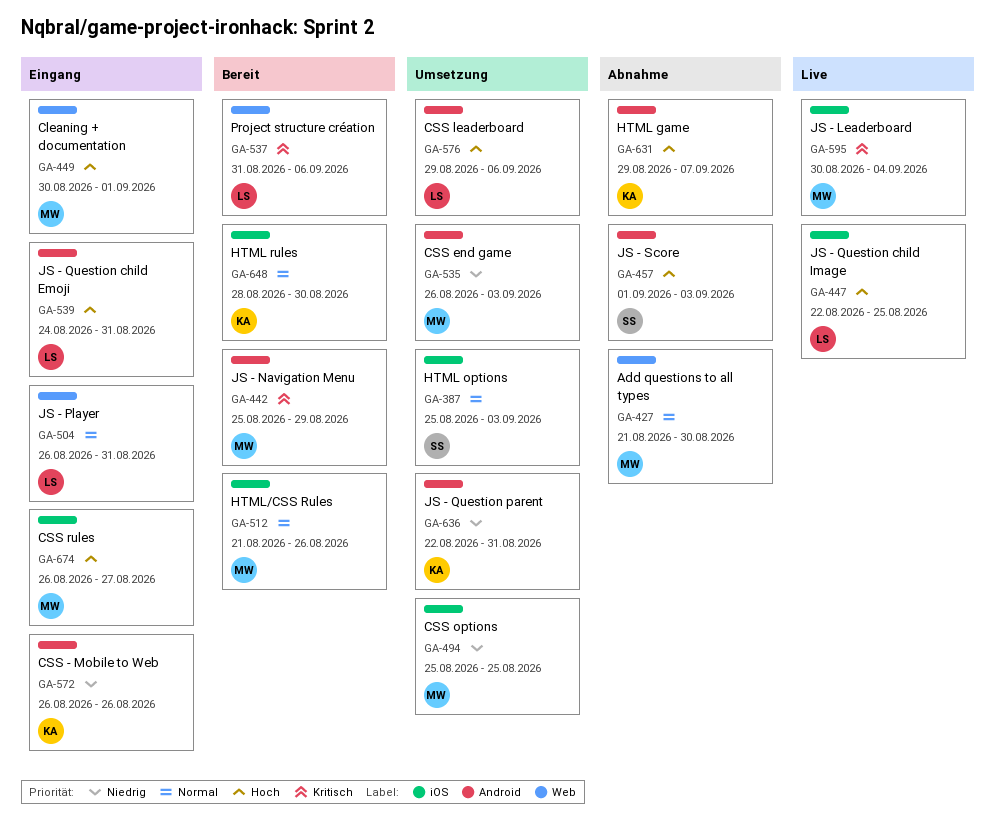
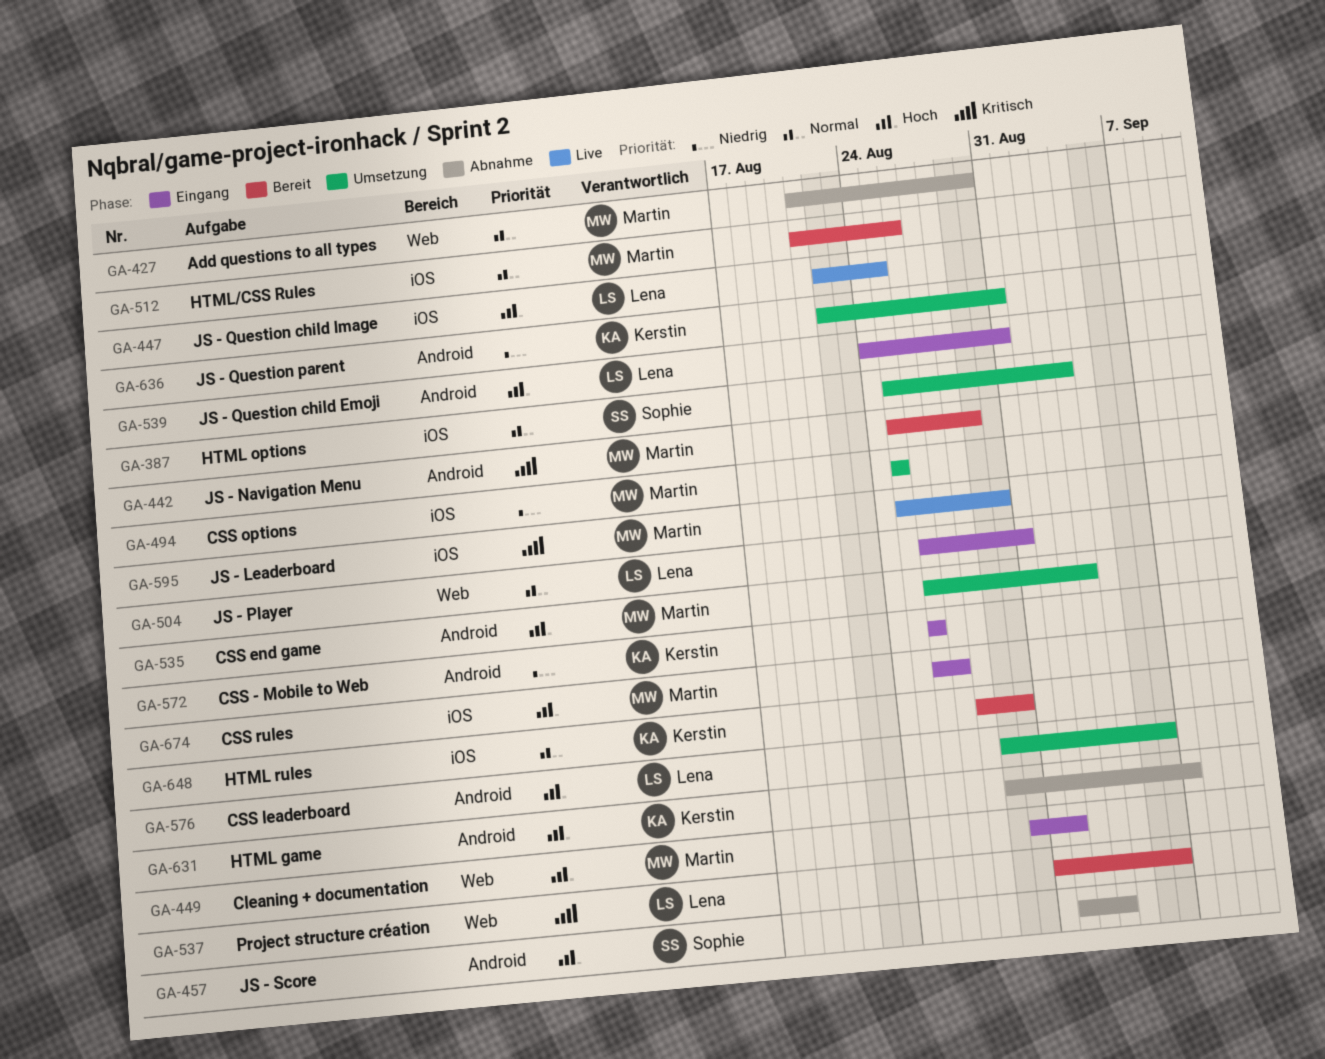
GA-535, priority: Niedrig -> Hoch
GA-595, start: Aug 30 -> Aug 25
GA-595, due: Sep 4 -> Aug 30

